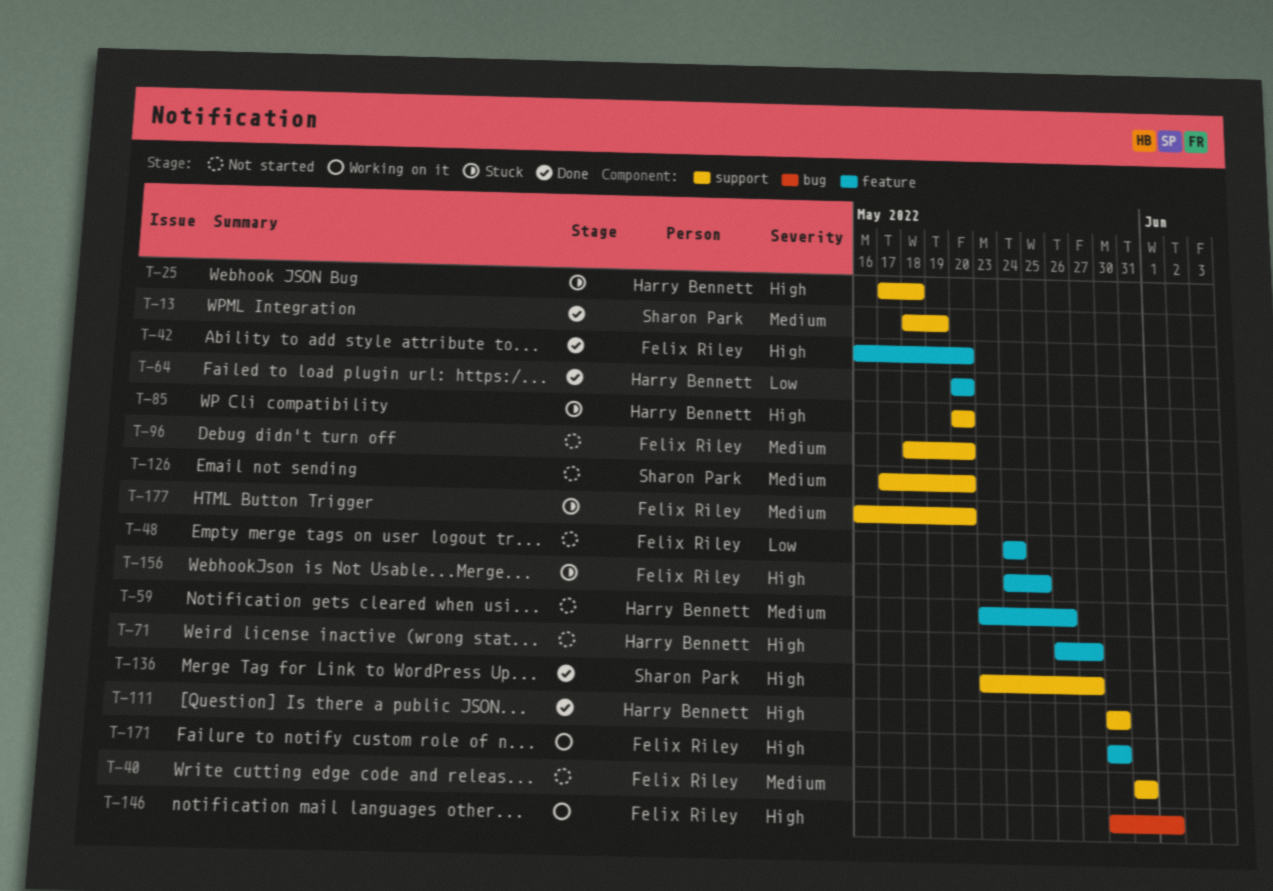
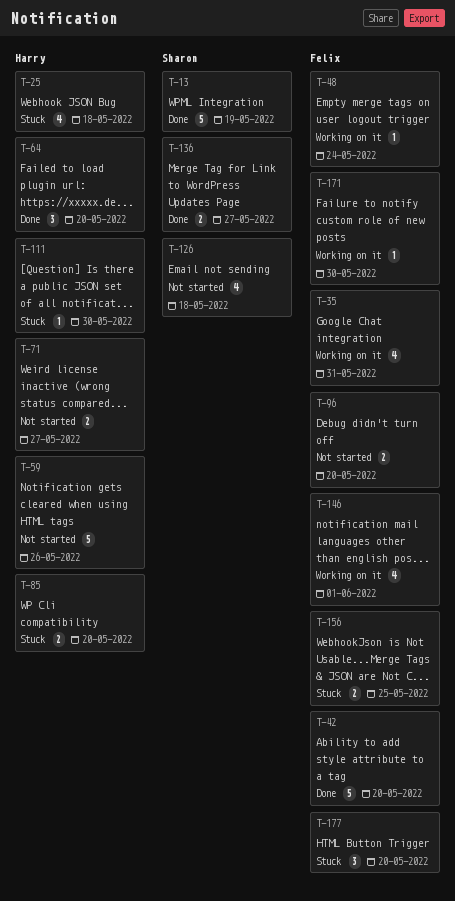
T-35: none -> present
T-40: present -> none
T-48, status: Not started -> Working on it
T-111, status: Done -> Stuck
T-126, due: May 20 -> May 18

